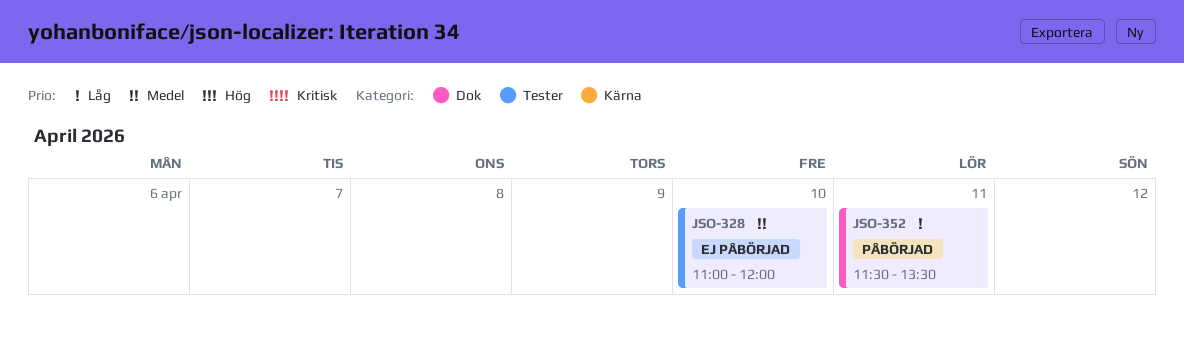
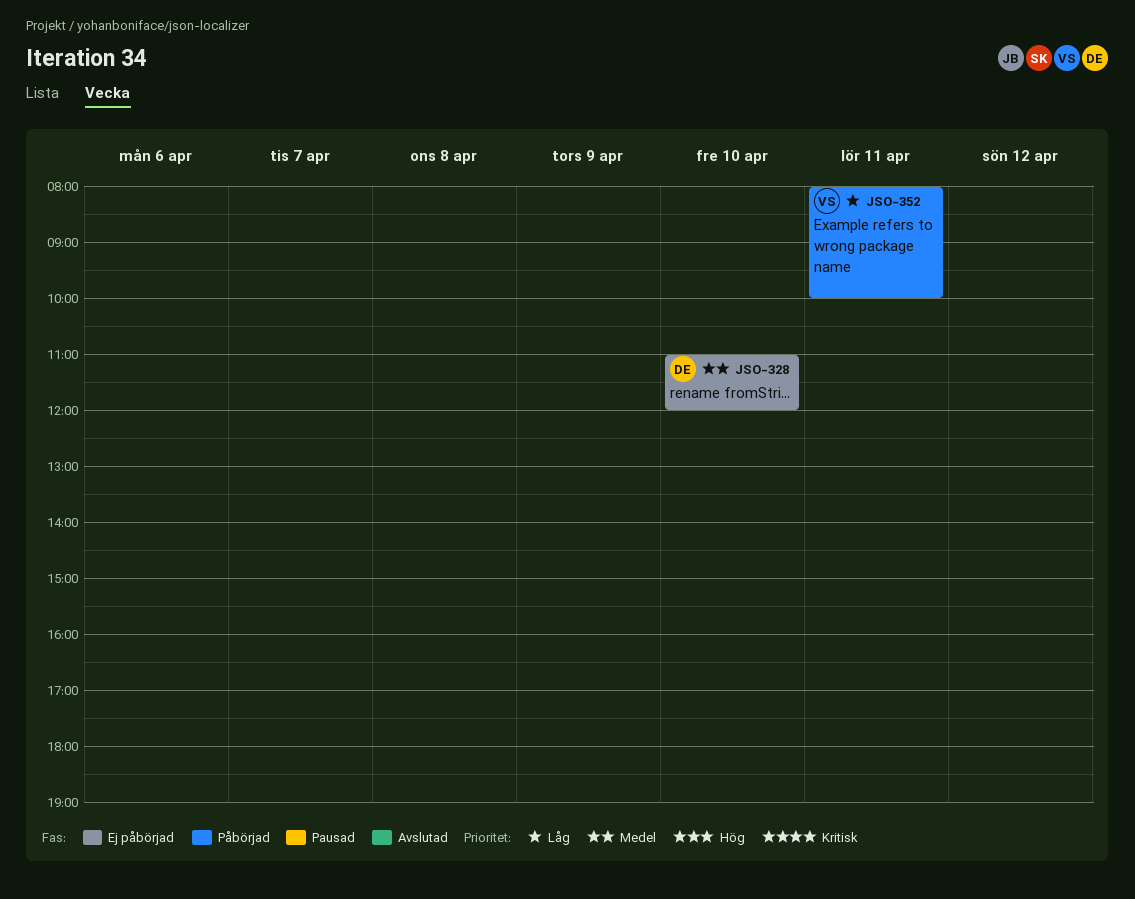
JSO-352, begins: 11:30 -> 08:00
JSO-352, ends: 13:30 -> 10:00

